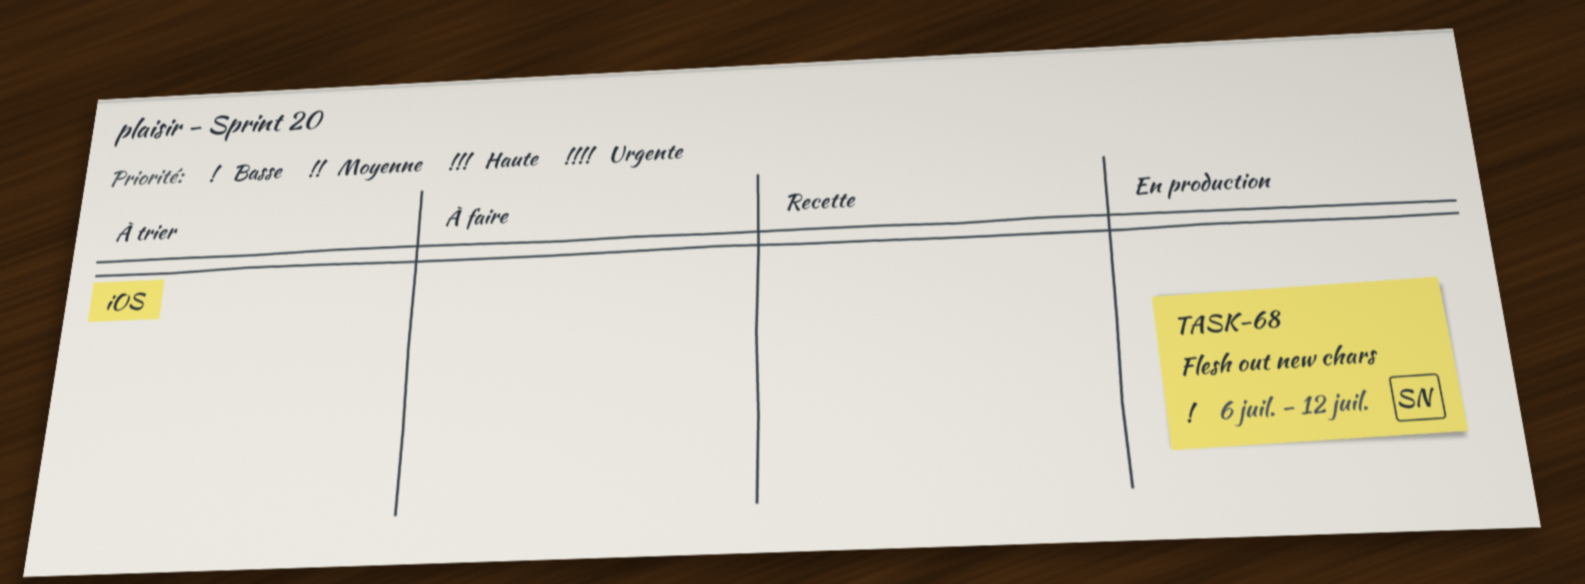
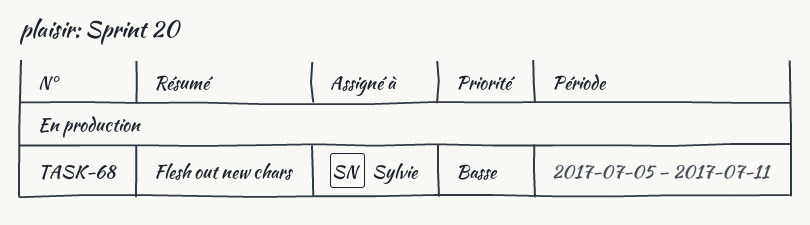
TASK-68, start: Jul 6 -> Jul 5
TASK-68, due: Jul 12 -> Jul 11

